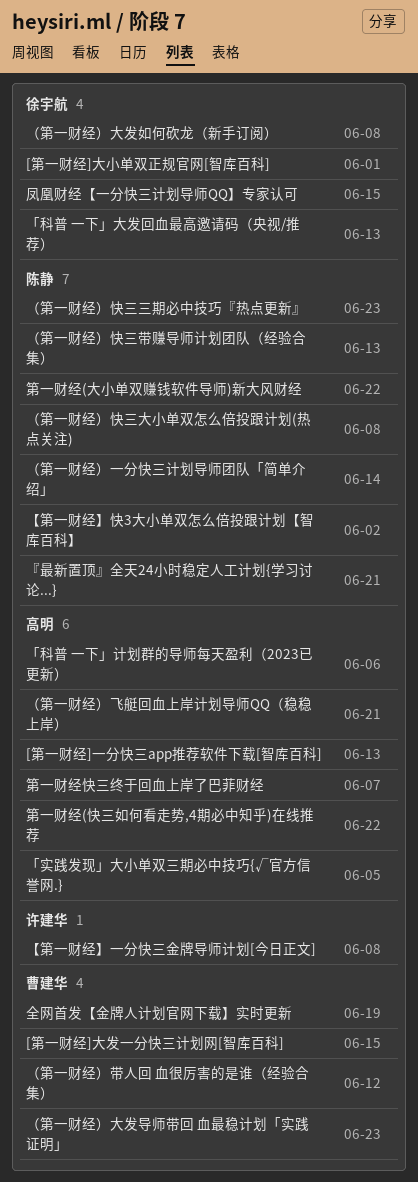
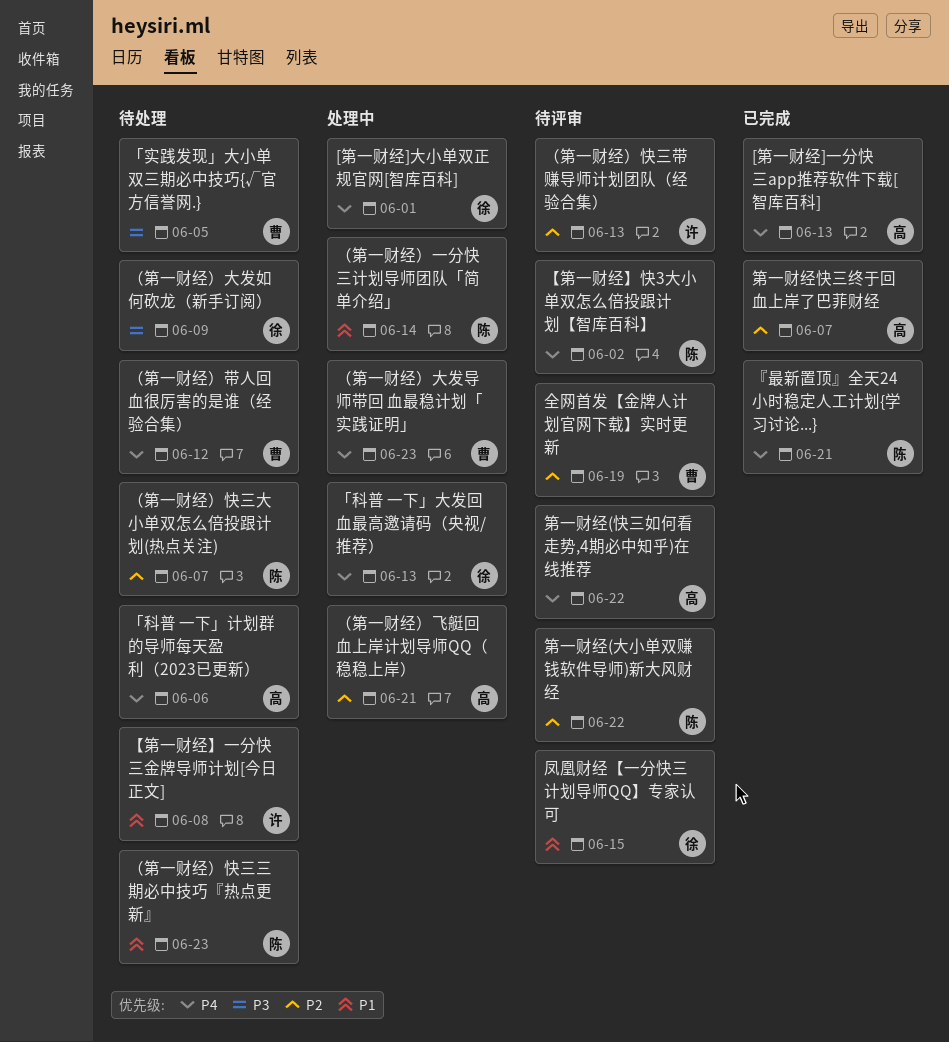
[第一财经]大发一分快三计划网[智库百科]: present -> none
「实践发现」大小单双三期必中技巧{√官方信誉网.}, owner: 高明 -> 曹建华
（第一财经）大发如何砍龙（新手订阅）, due: Jun 8 -> Jun 9
（第一财经）快三大小单双怎么倍投跟计划(热点关注), due: Jun 8 -> Jun 7
（第一财经）快三带赚导师计划团队（经验合集）, owner: 陈静 -> 许建华

